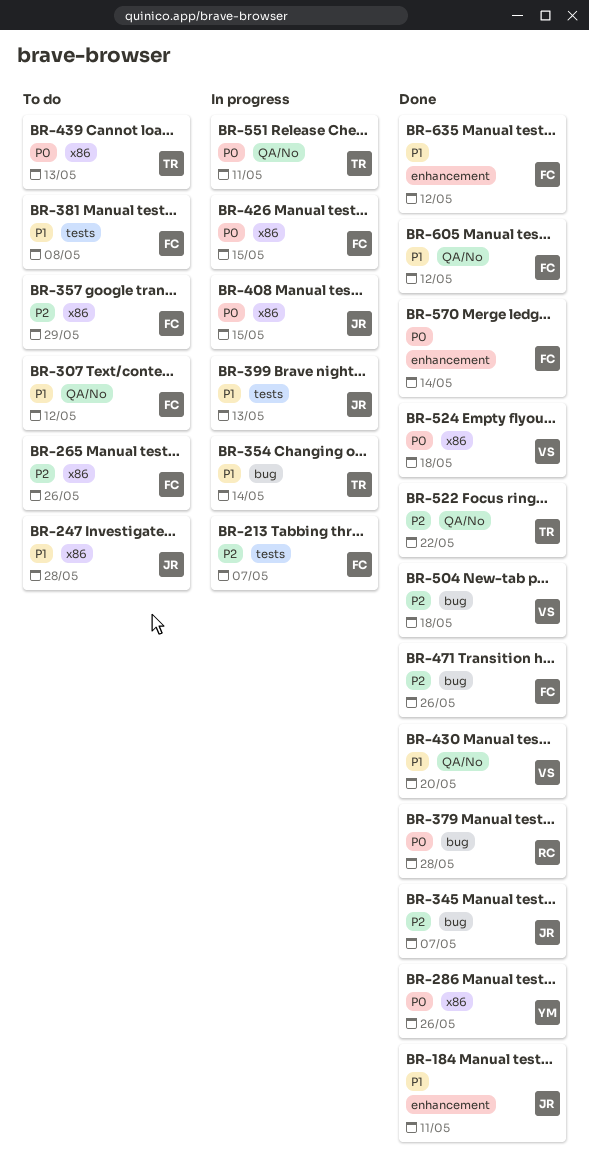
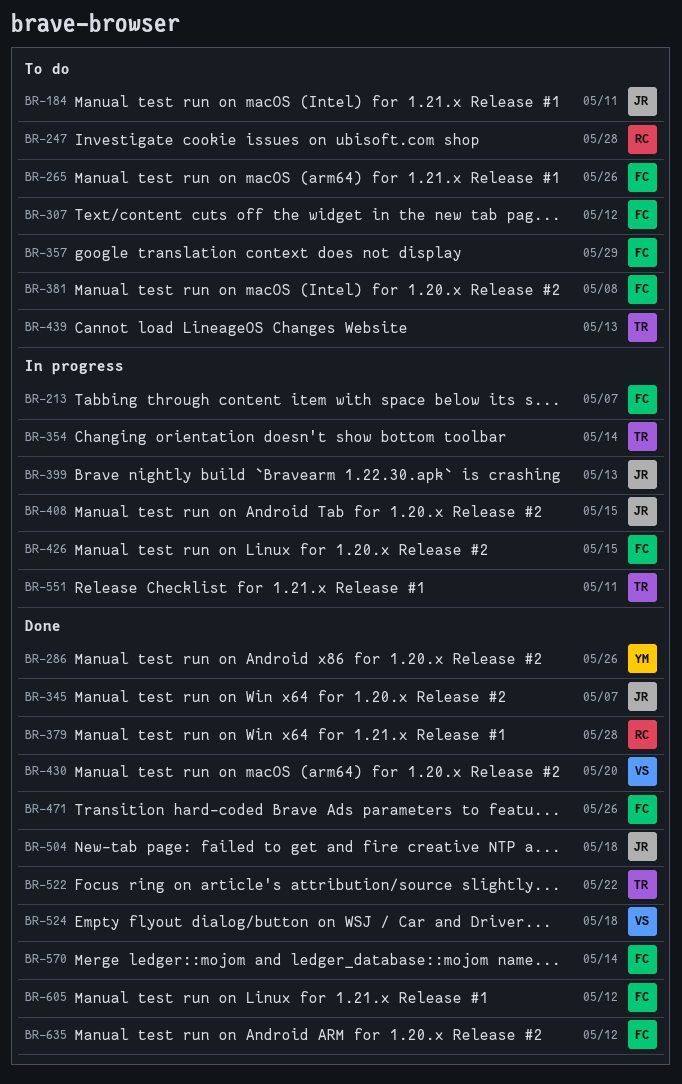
BR-184, status: Done -> To do
BR-247, owner: JR -> RC
BR-504, owner: VS -> JR

